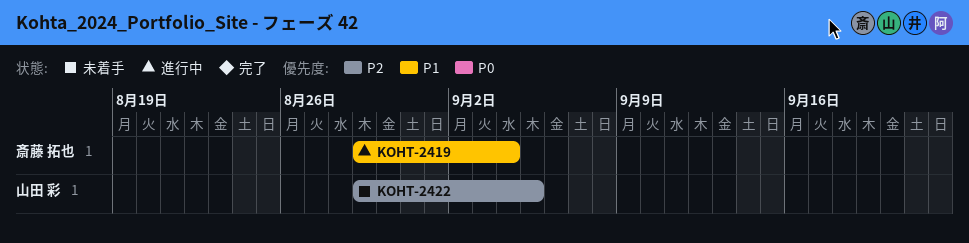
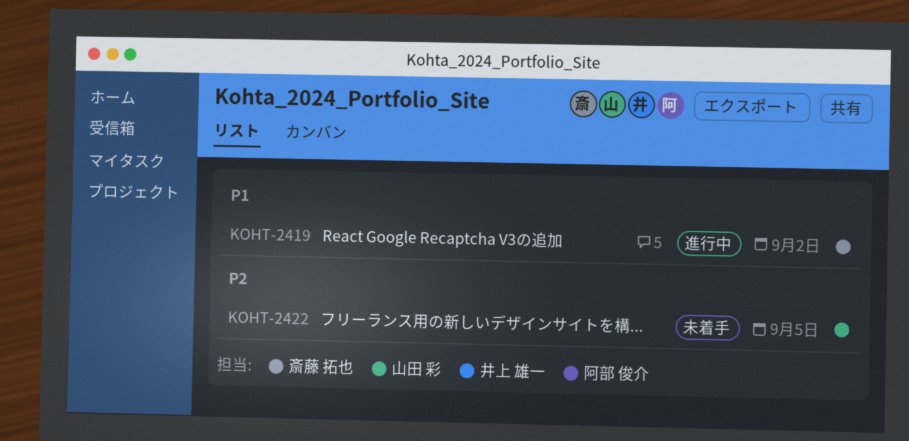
KOHT-2419, due: Sep 4 -> Sep 2

